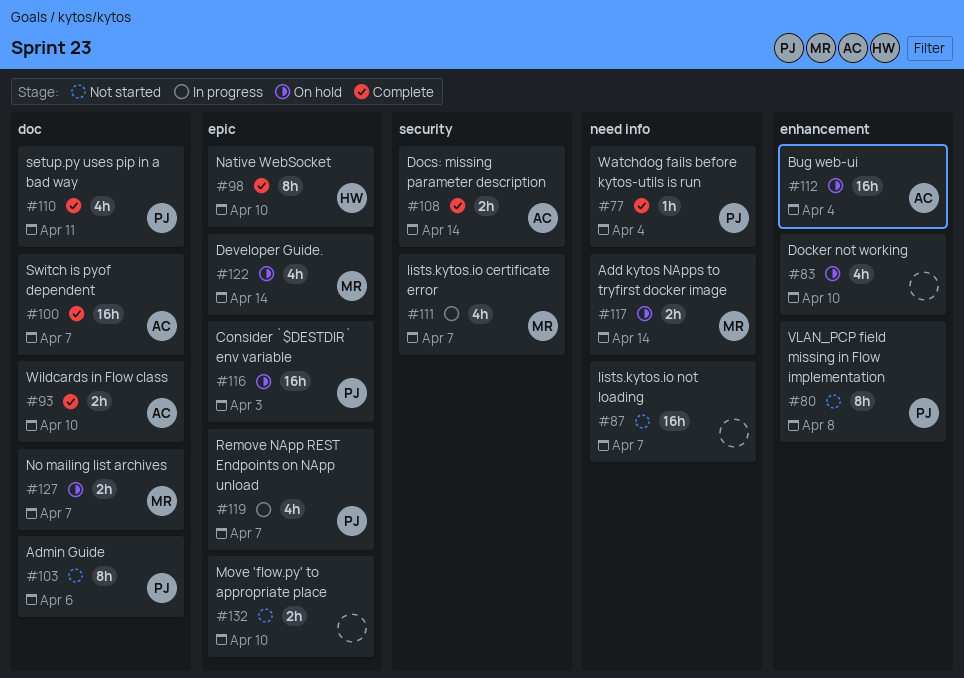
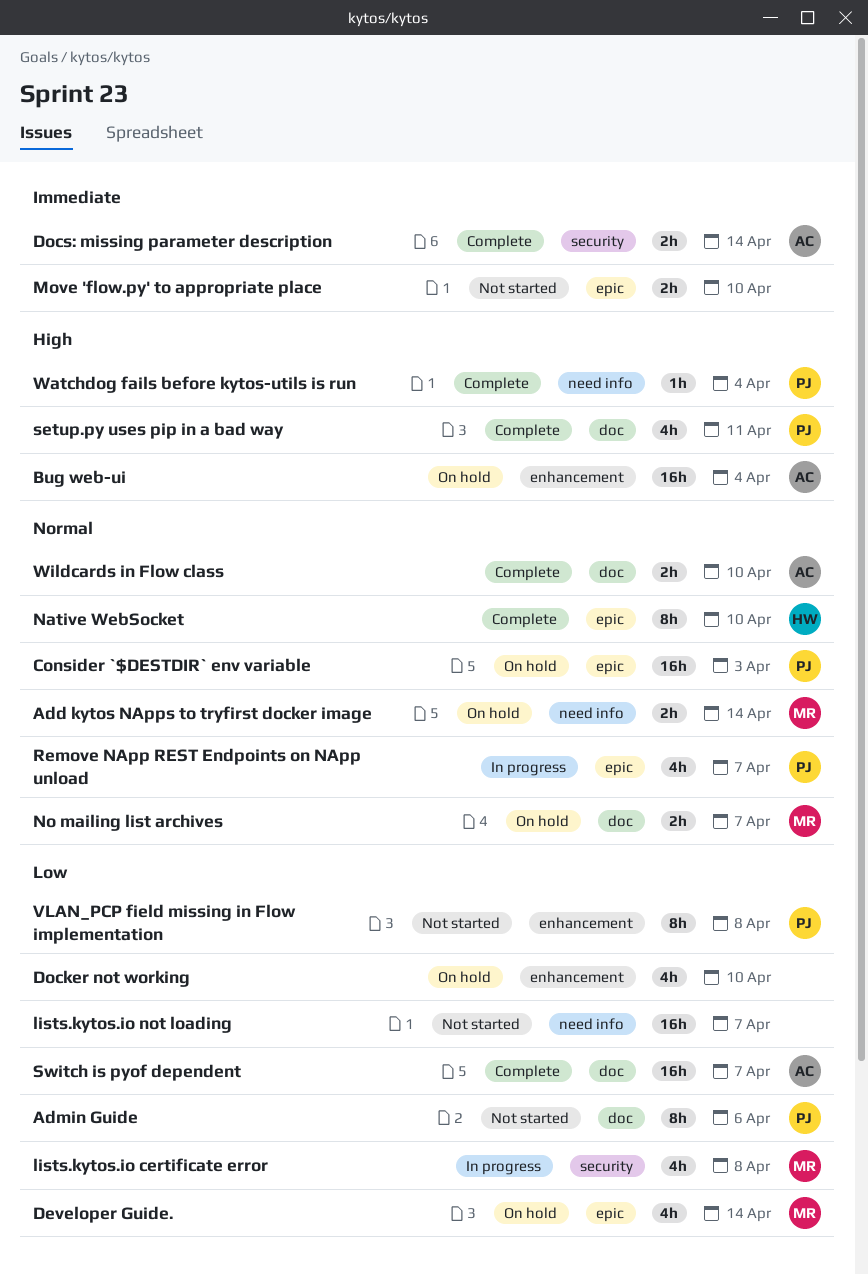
lists.kytos.io certificate error, due: Apr 7 -> Apr 8

